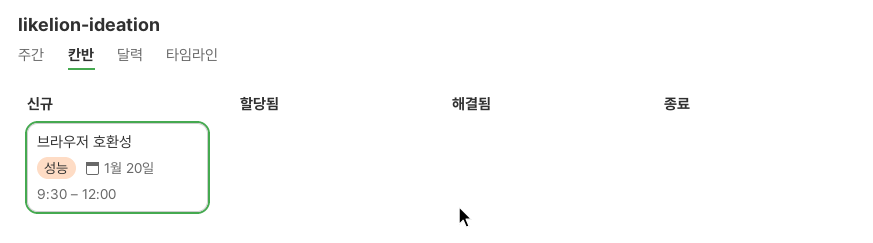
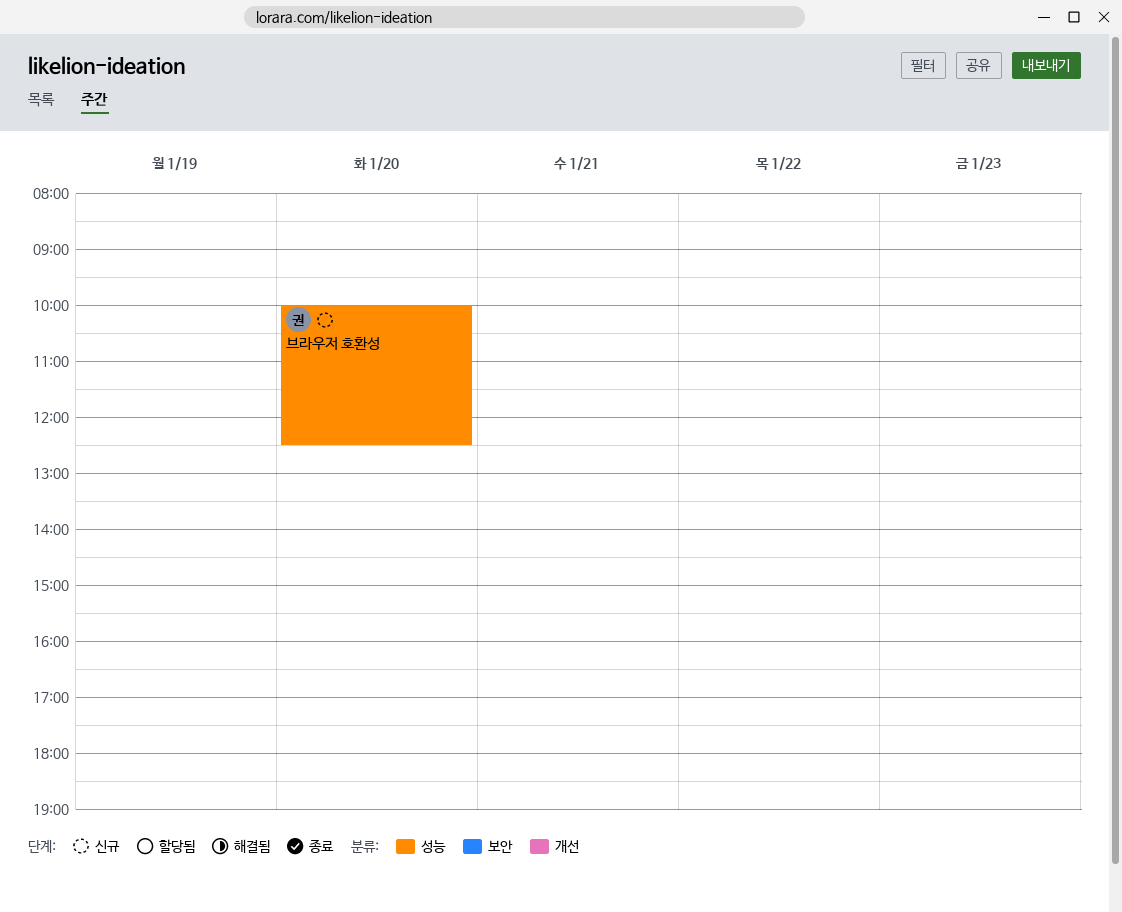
브라우저 호환성, begins: 09:30 -> 10:00
브라우저 호환성, ends: 12:00 -> 12:30

